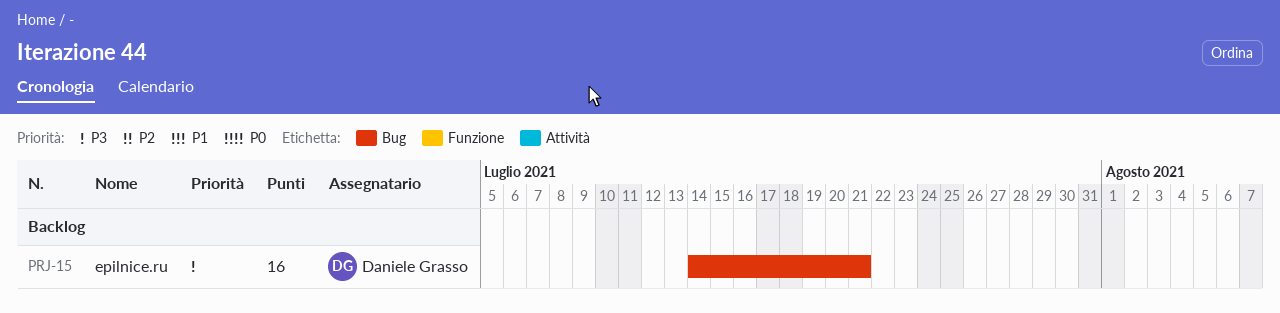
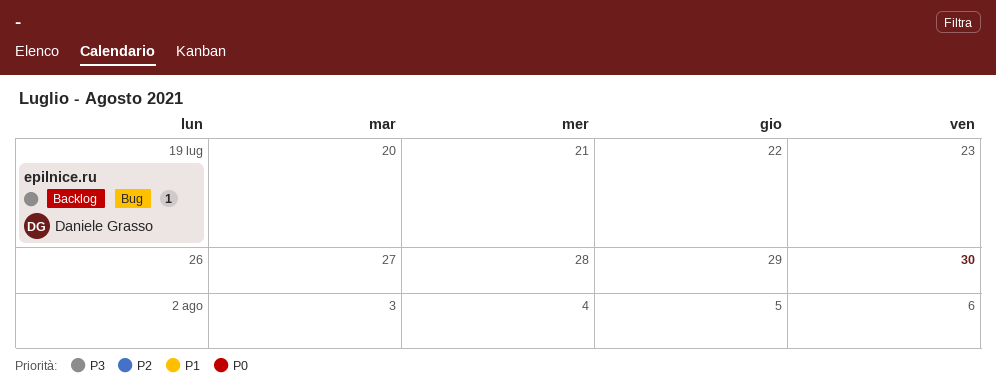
epilnice.ru, estimate: 16 -> 1
epilnice.ru, due: Jul 21 -> Jul 19

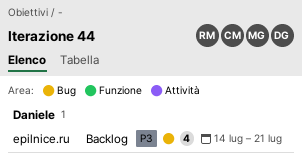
epilnice.ru, estimate: 1 -> 4
epilnice.ru, due: Jul 19 -> Jul 21

